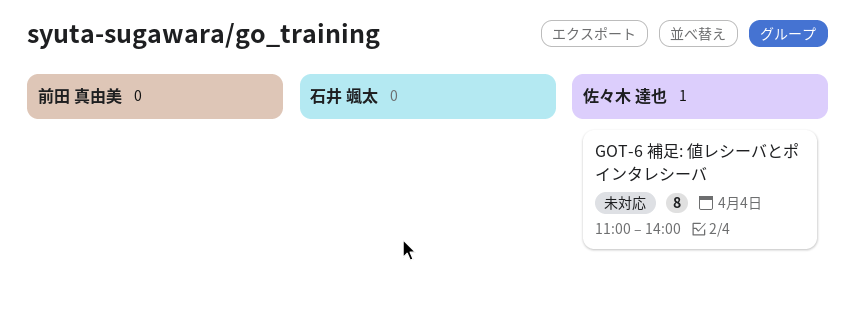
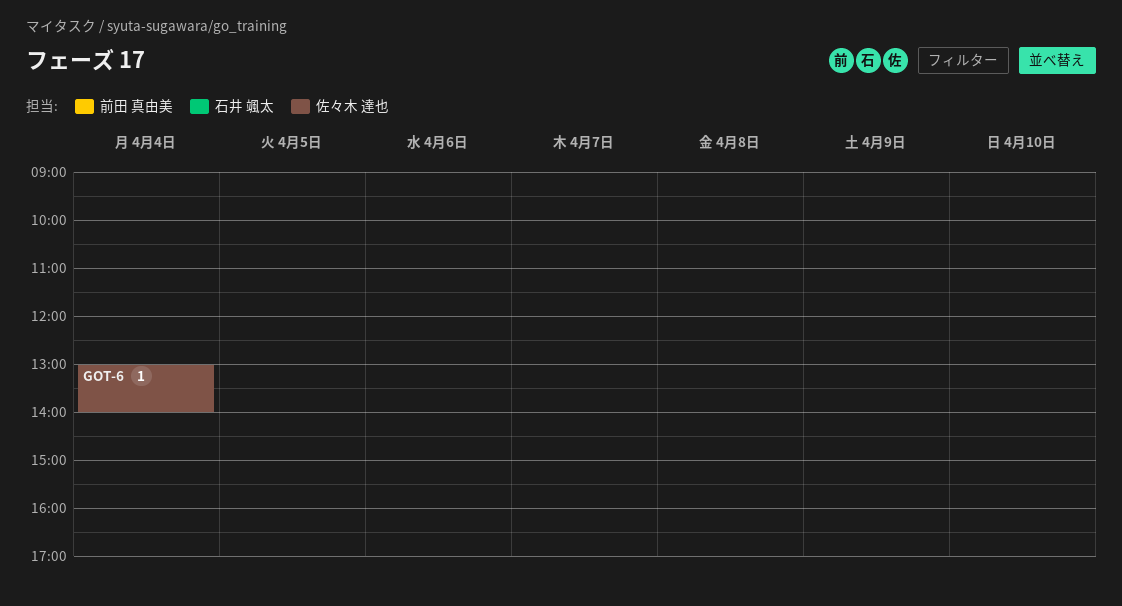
GOT-6, estimate: 8 -> 1
GOT-6, begins: 11:00 -> 13:00

